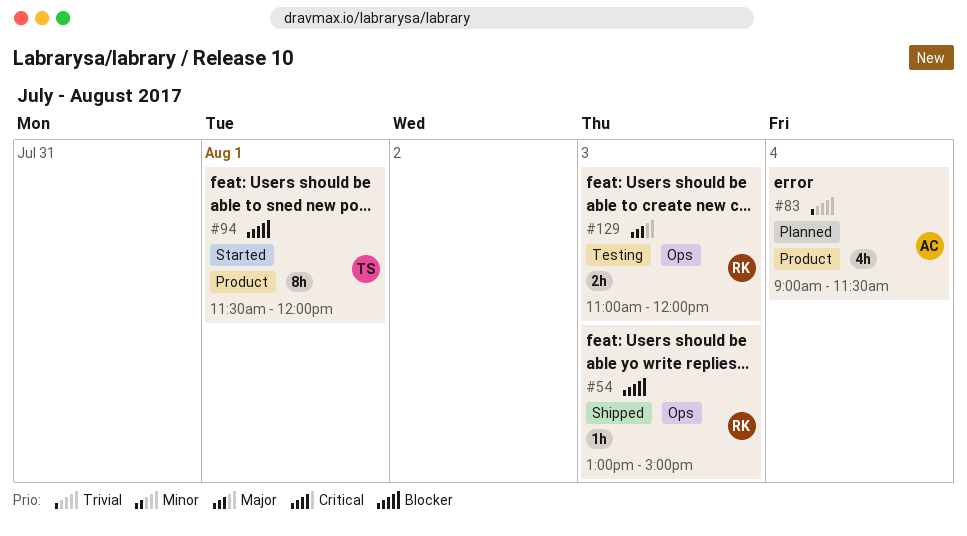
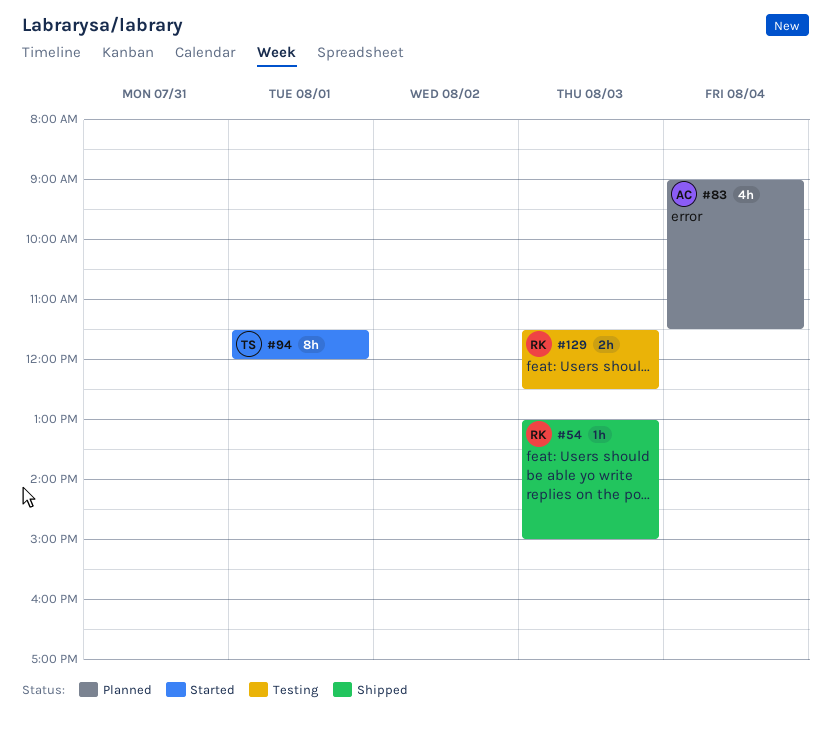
#129, begins: 11:00 -> 11:30
#129, ends: 12:00 -> 12:30

